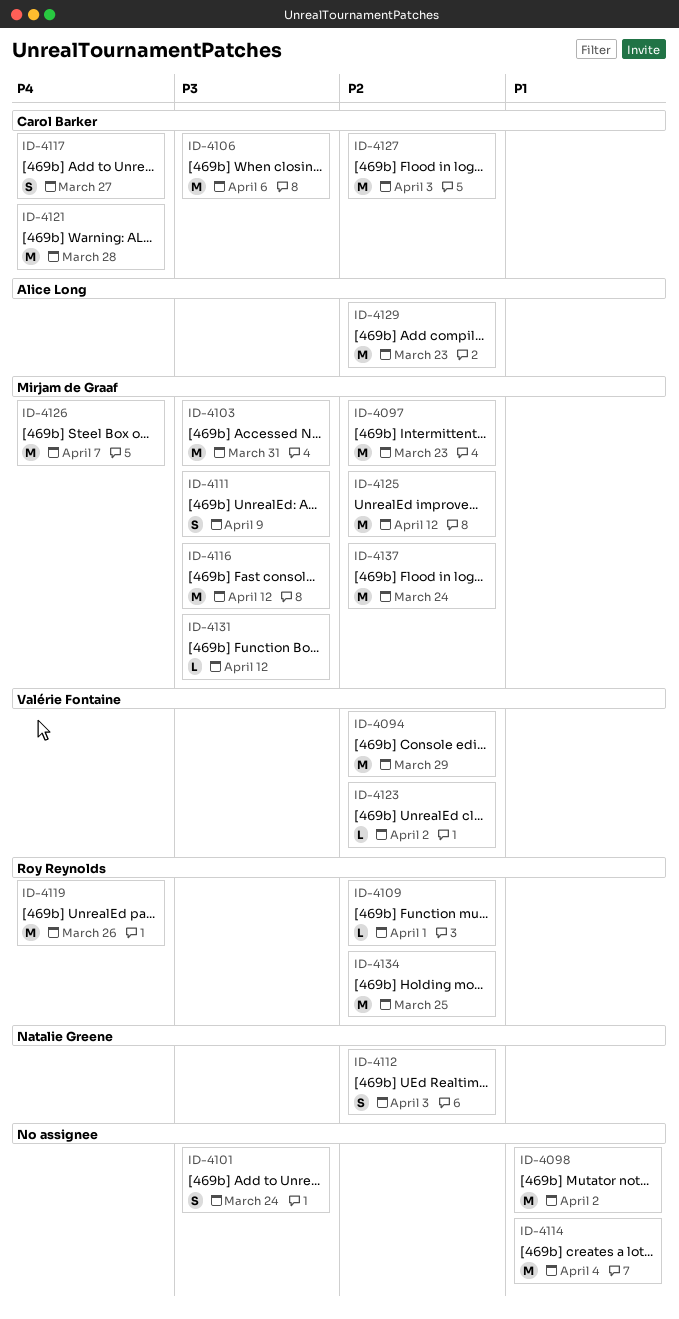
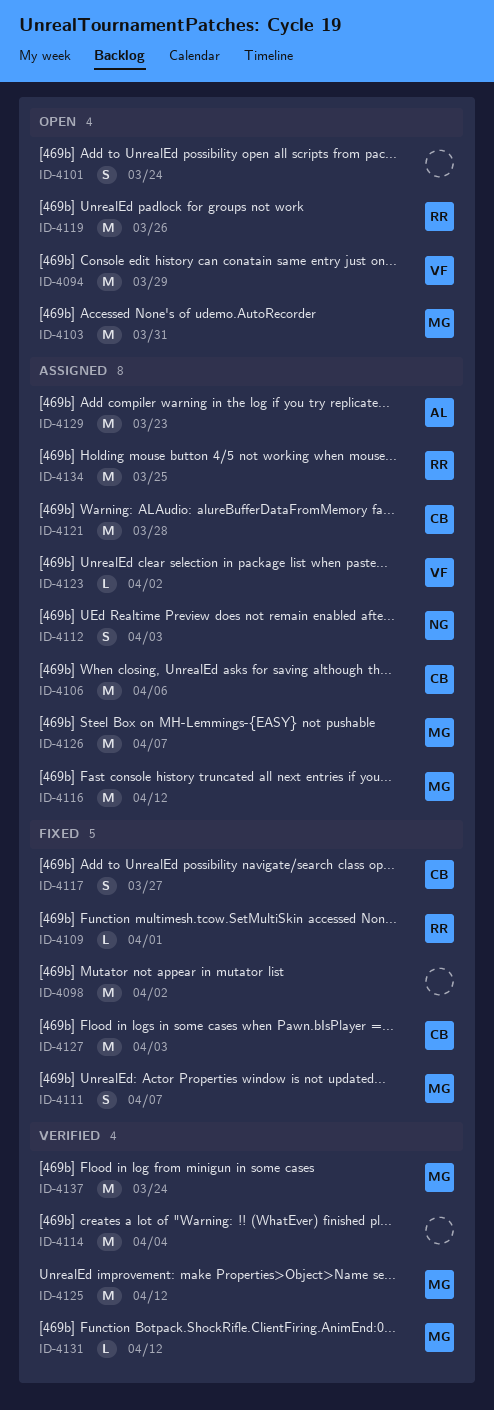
ID-4097: present -> none
ID-4111, due: Apr 9 -> Apr 7

